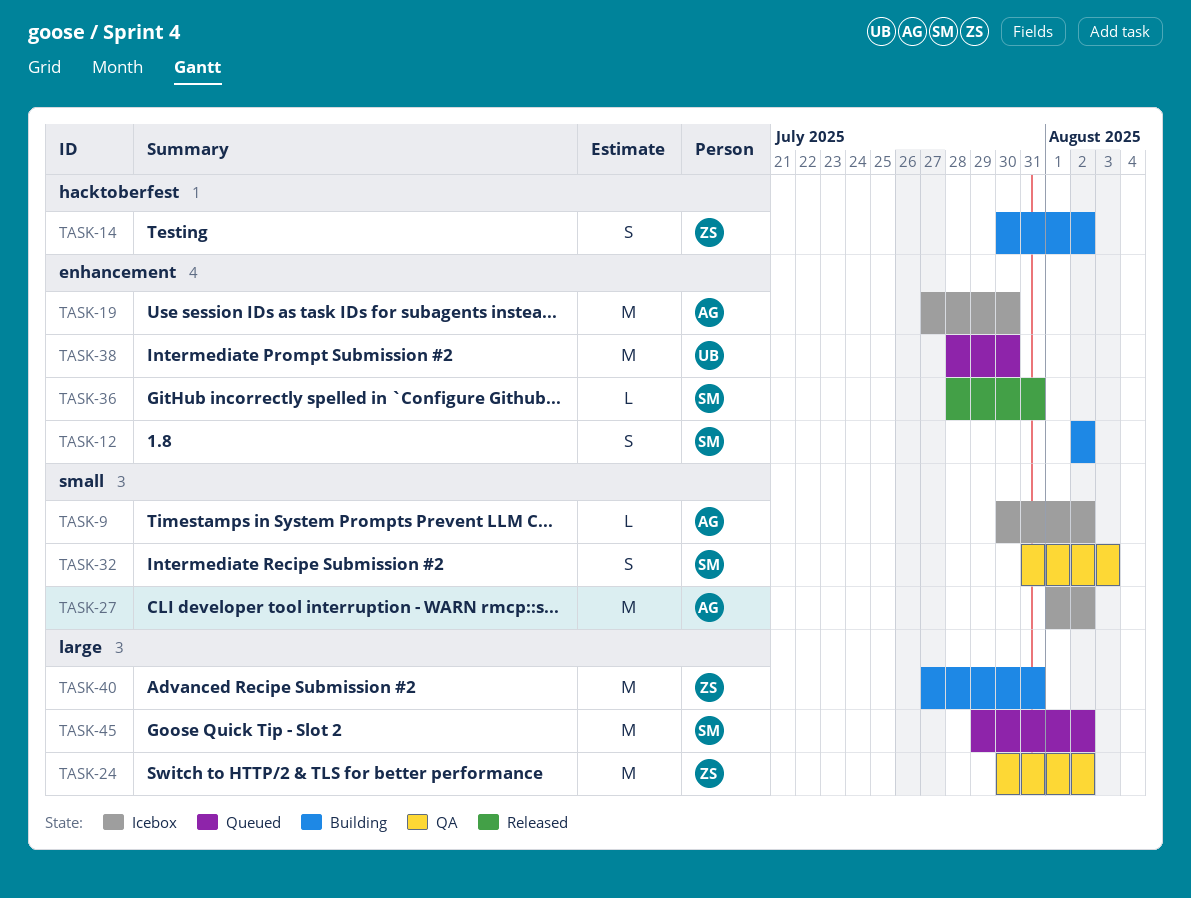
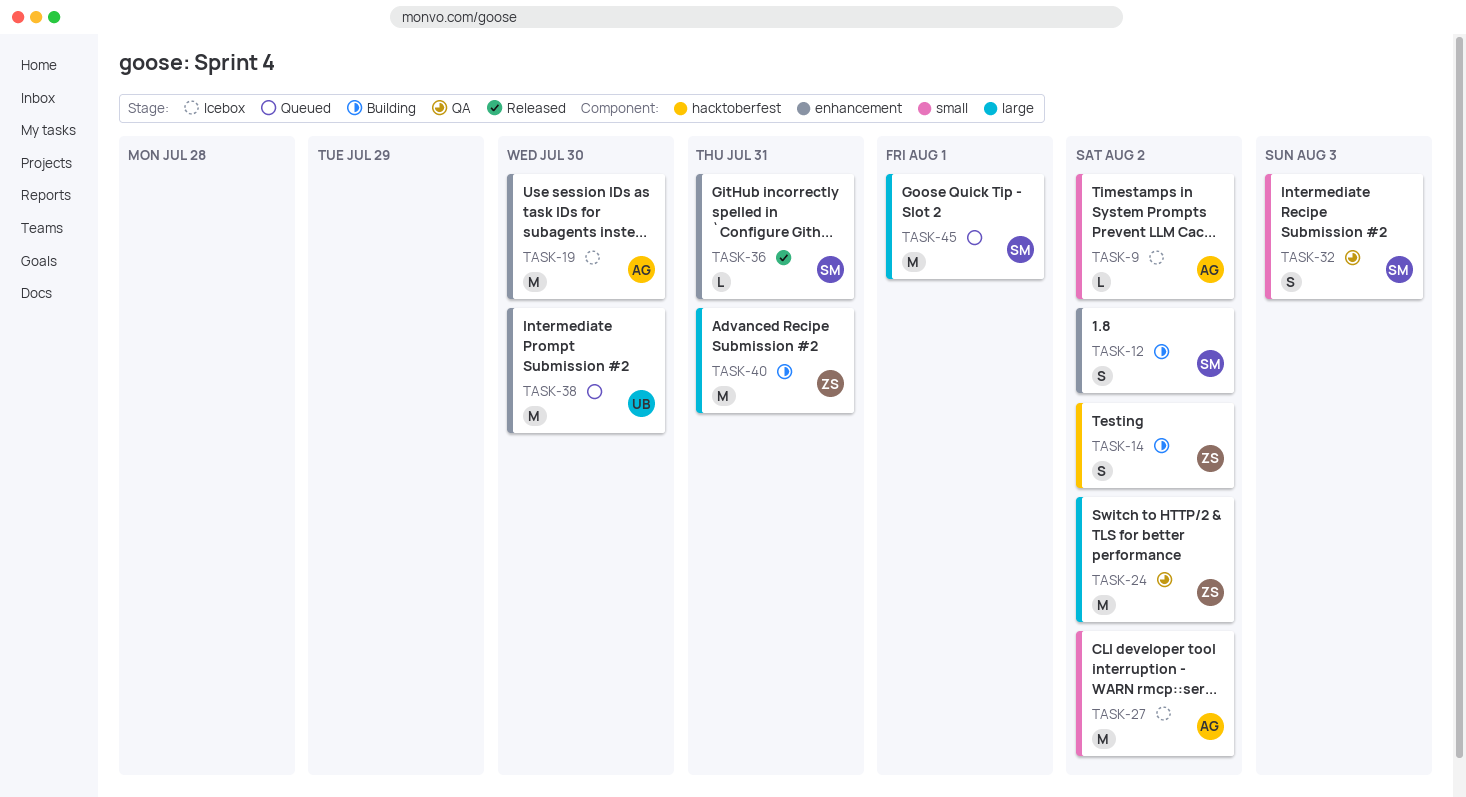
TASK-45, due: Aug 2 -> Aug 1

